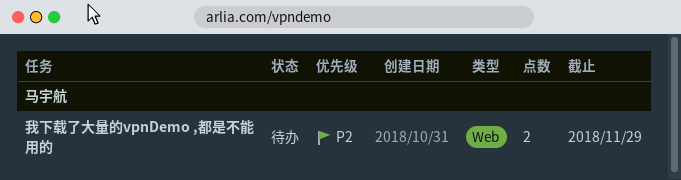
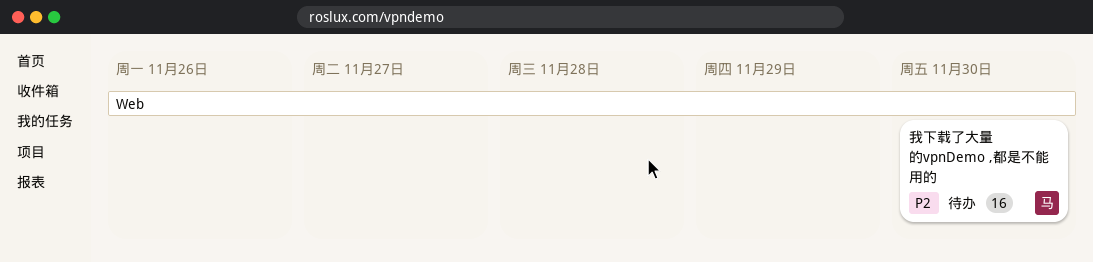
我下载了大量的vpnDemo ,都是不能用的, estimate: 2 -> 16
我下载了大量的vpnDemo ,都是不能用的, due: Nov 29 -> Nov 30

